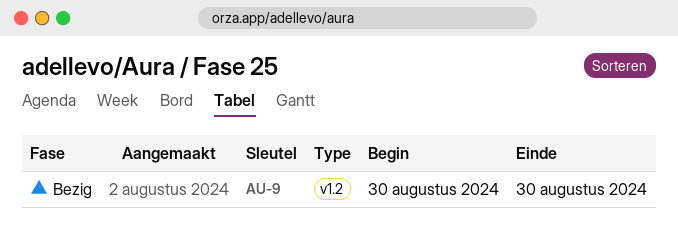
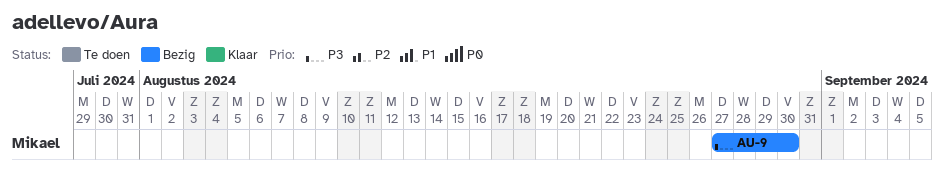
AU-9, start: Aug 30 -> Aug 27

